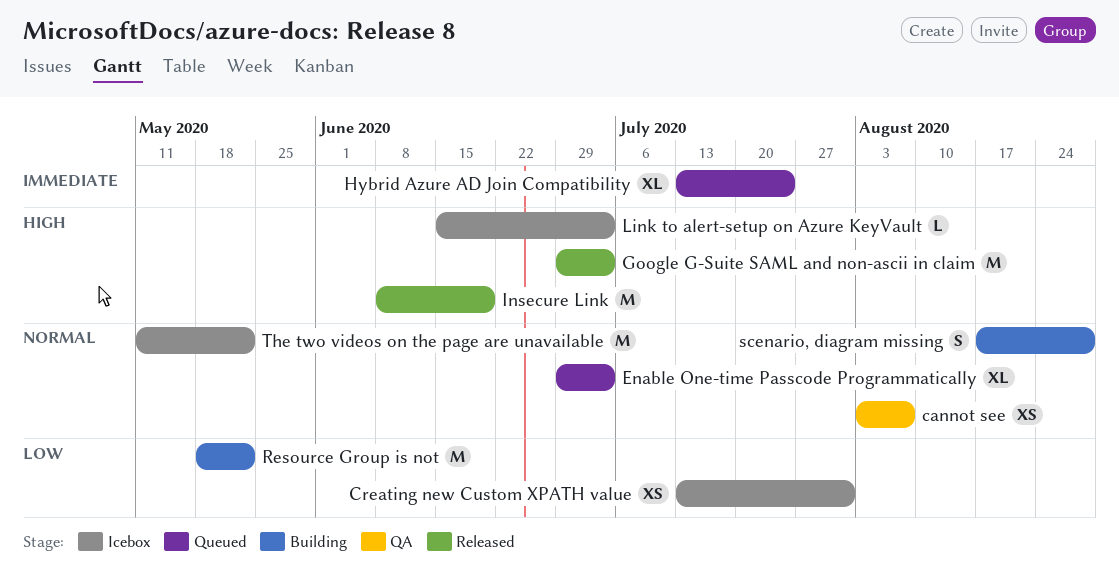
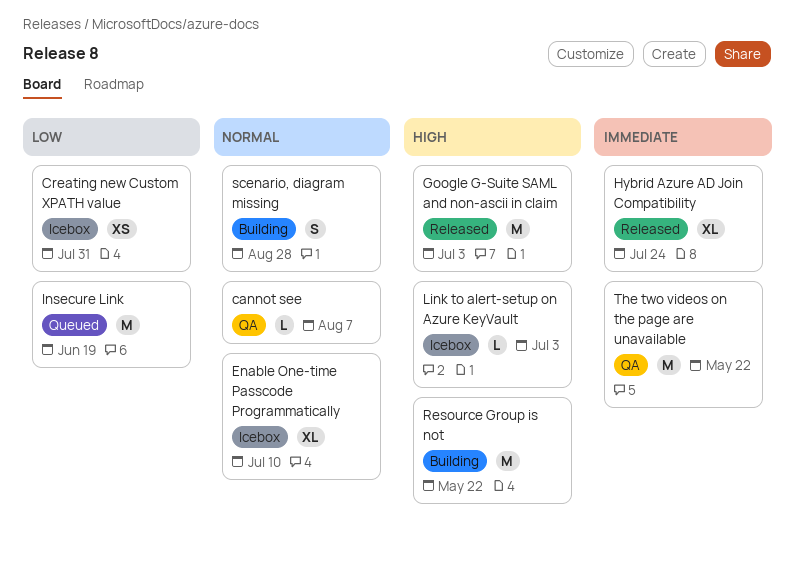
cannot see, estimate: XS -> L
Enable One-time Passcode Programmatically, status: Queued -> Icebox
Enable One-time Passcode Programmatically, due: Jul 3 -> Jul 10
Hybrid Azure AD Join Compatibility, status: Queued -> Released
Insecure Link, status: Released -> Queued
Insecure Link, priority: High -> Low
Resource Group is not, priority: Low -> High
The two videos on the page are unavailable, status: Icebox -> QA
The two videos on the page are unavailable, priority: Normal -> Immediate

